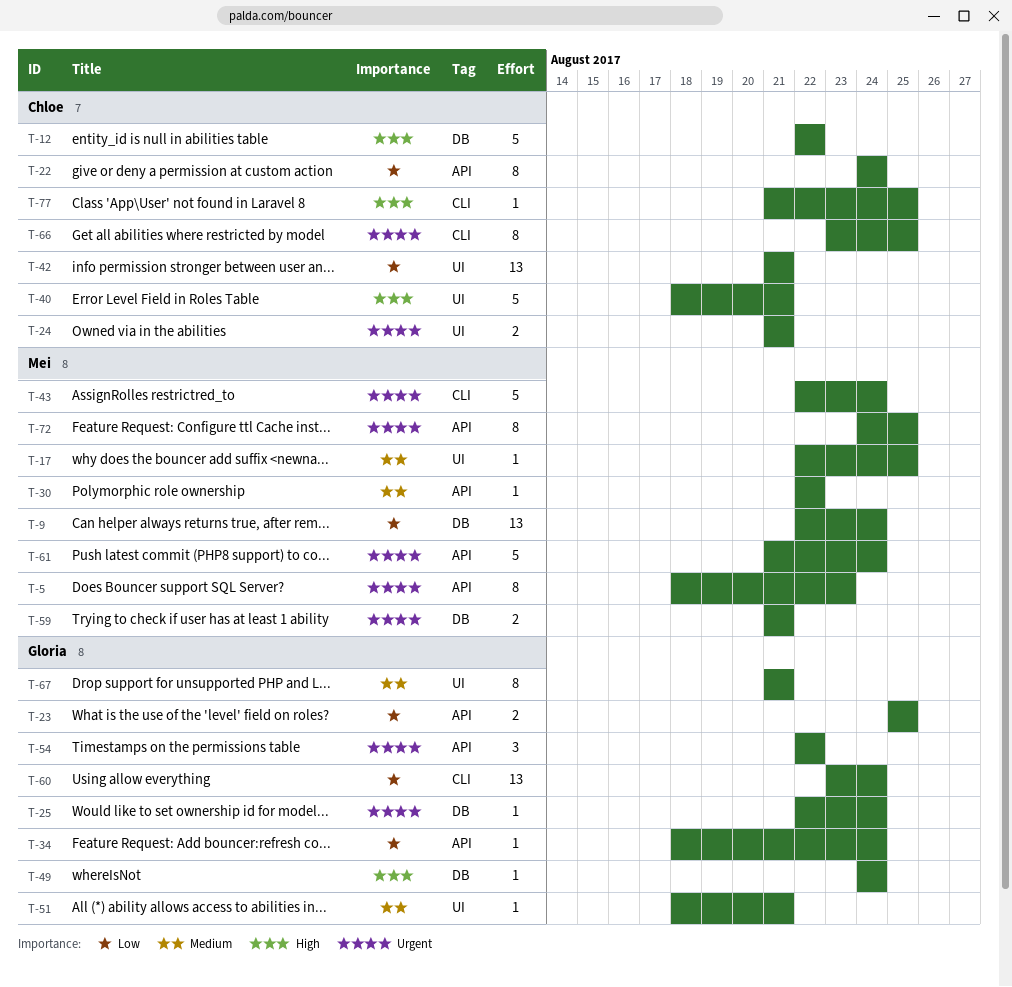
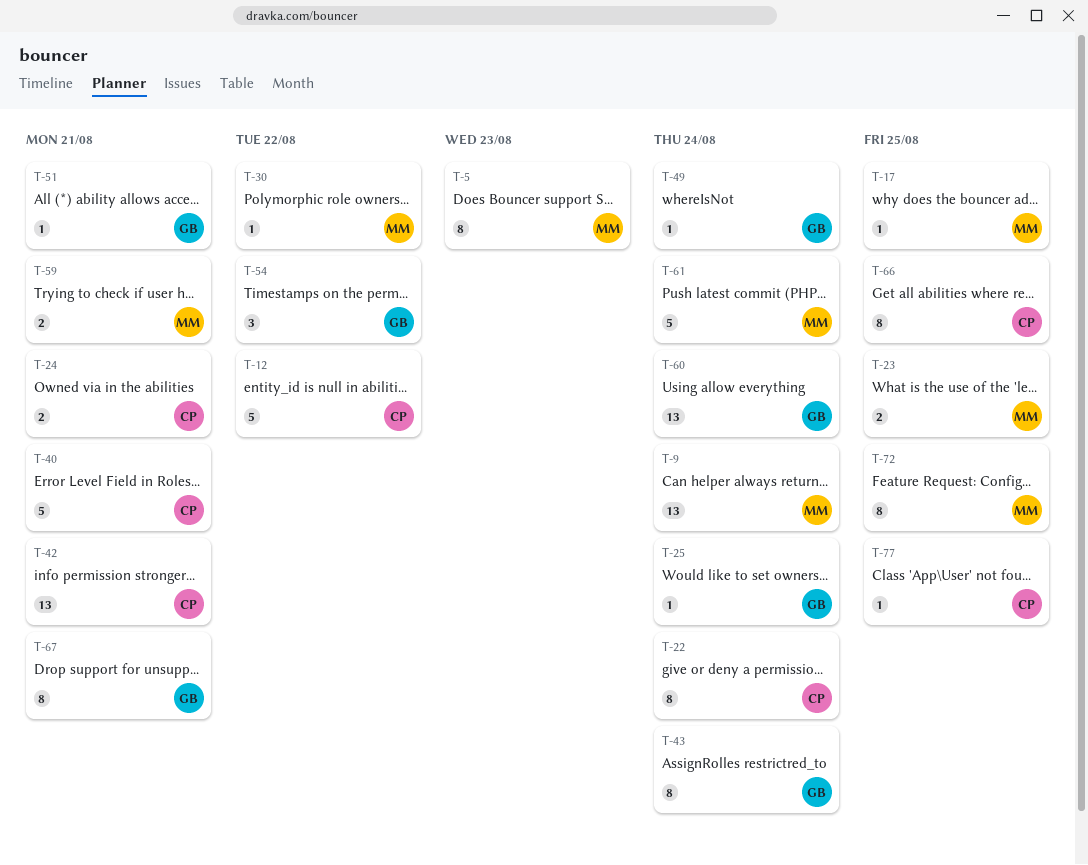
T-23, owner: Gloria -> Mei
T-34: present -> none
T-43, owner: Mei -> Gloria
T-43, estimate: 5 -> 8

